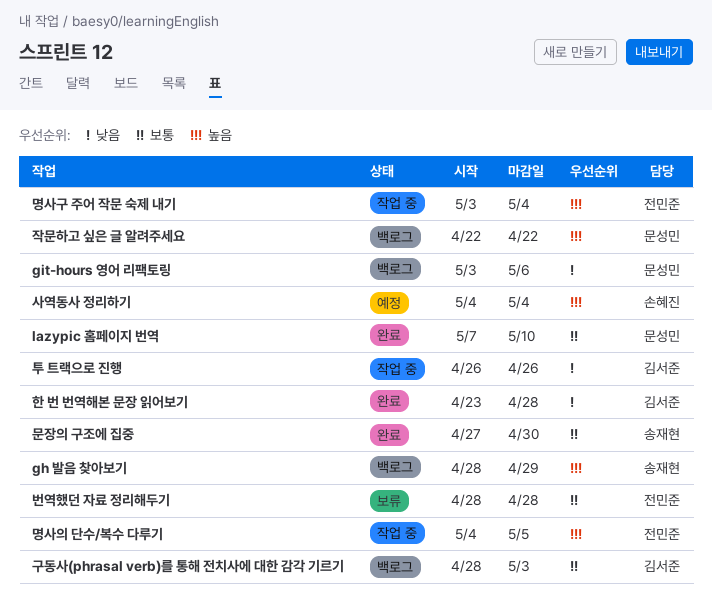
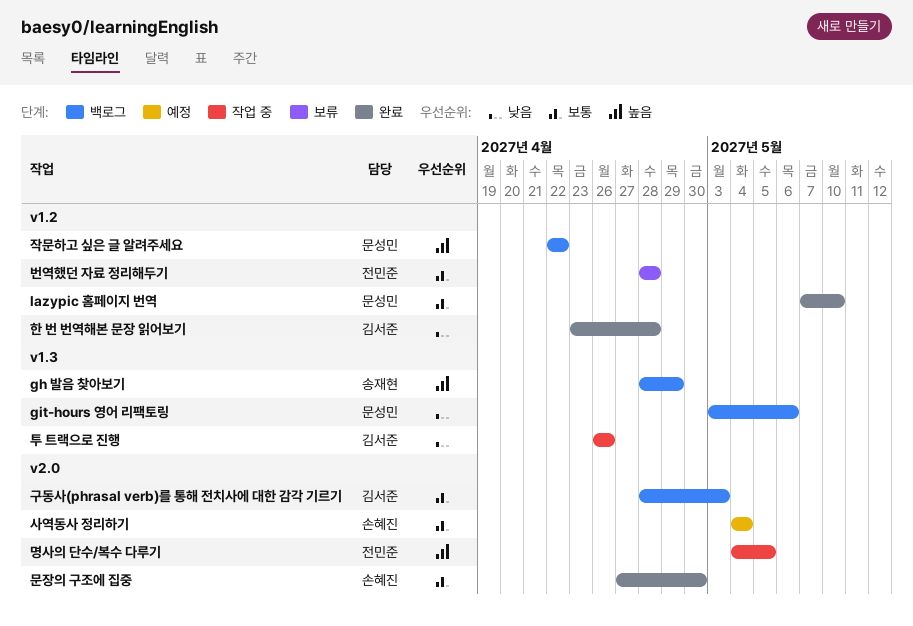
명사구 주어 작문 숙제 내기: present -> none
문장의 구조에 집중, owner: 송재현 -> 손혜진
사역동사 정리하기, priority: 높음 -> 보통

